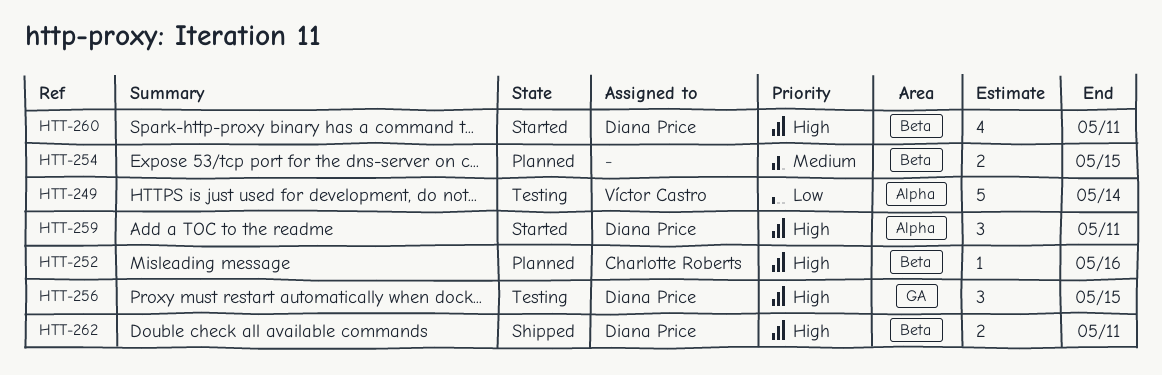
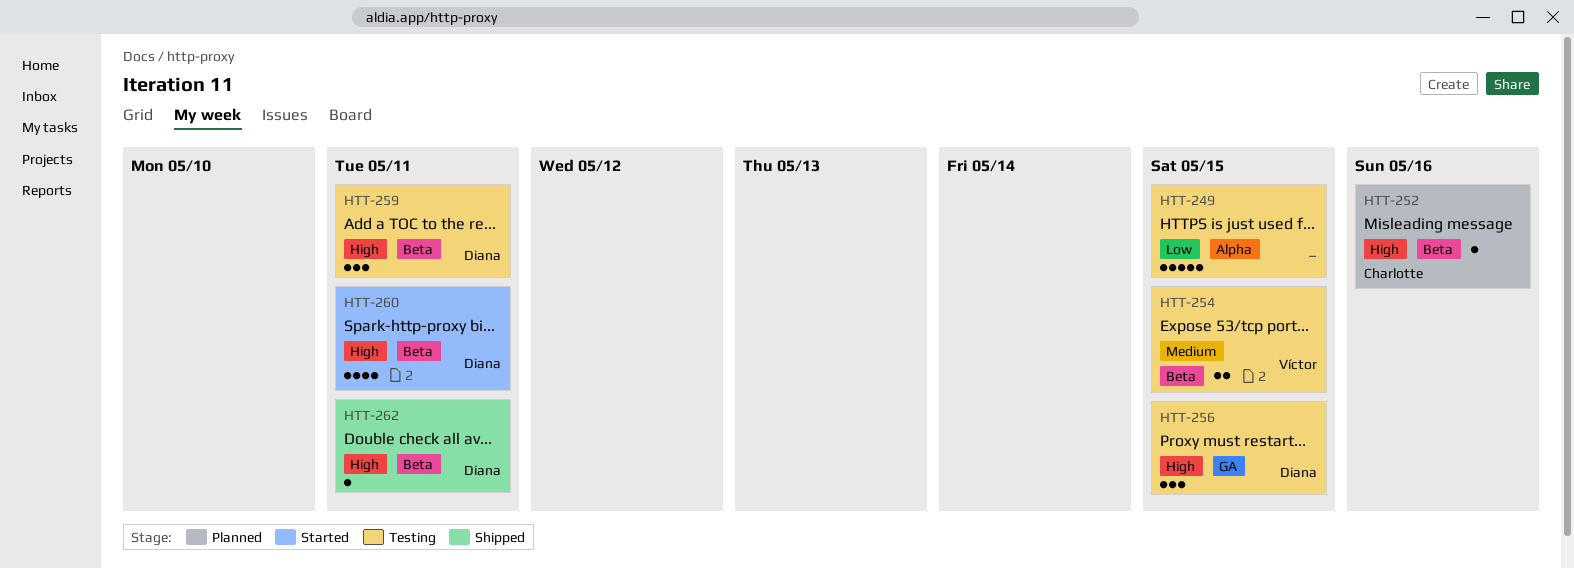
HTT-249, owner: Víctor Castro -> none
HTT-249, due: May 14 -> May 15
HTT-254, status: Planned -> Testing
HTT-254, owner: none -> Víctor Castro
HTT-259, status: Started -> Testing
HTT-259, label: Alpha -> Beta
HTT-262, estimate: 2 -> 1

